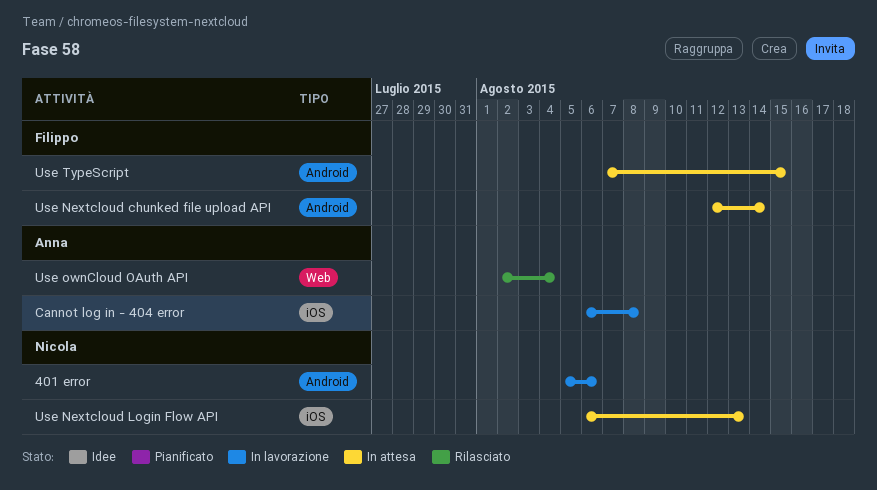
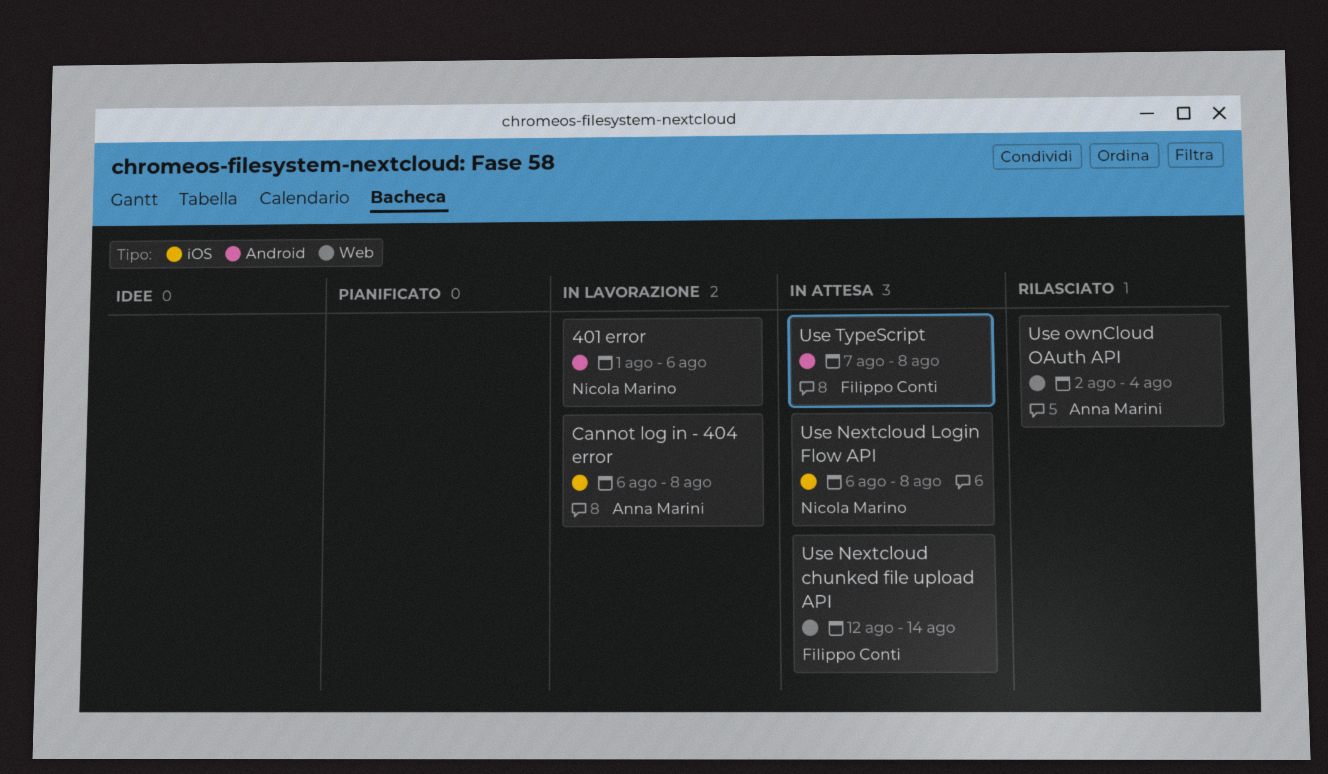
401 error, start: Aug 5 -> Aug 1
Use Nextcloud chunked file upload API, label: Android -> Web
Use Nextcloud Login Flow API, due: Aug 13 -> Aug 8
Use TypeScript, due: Aug 15 -> Aug 8

